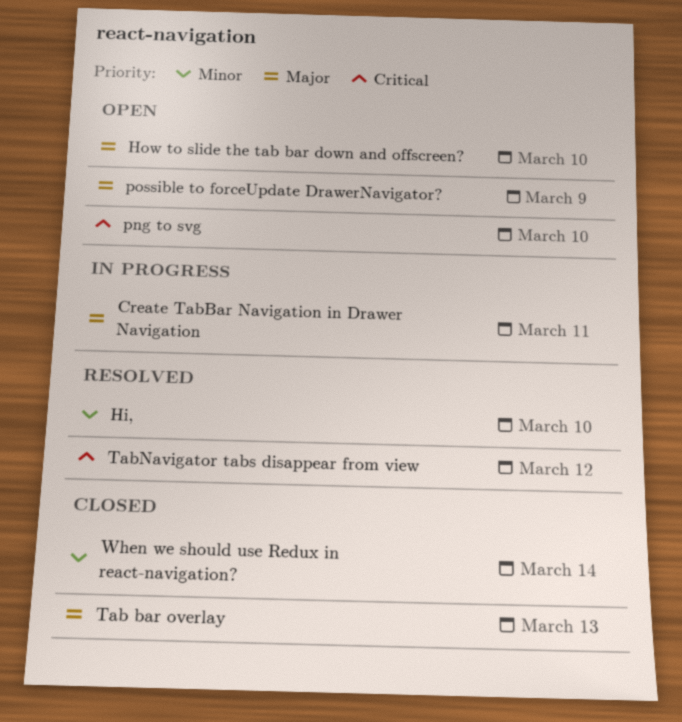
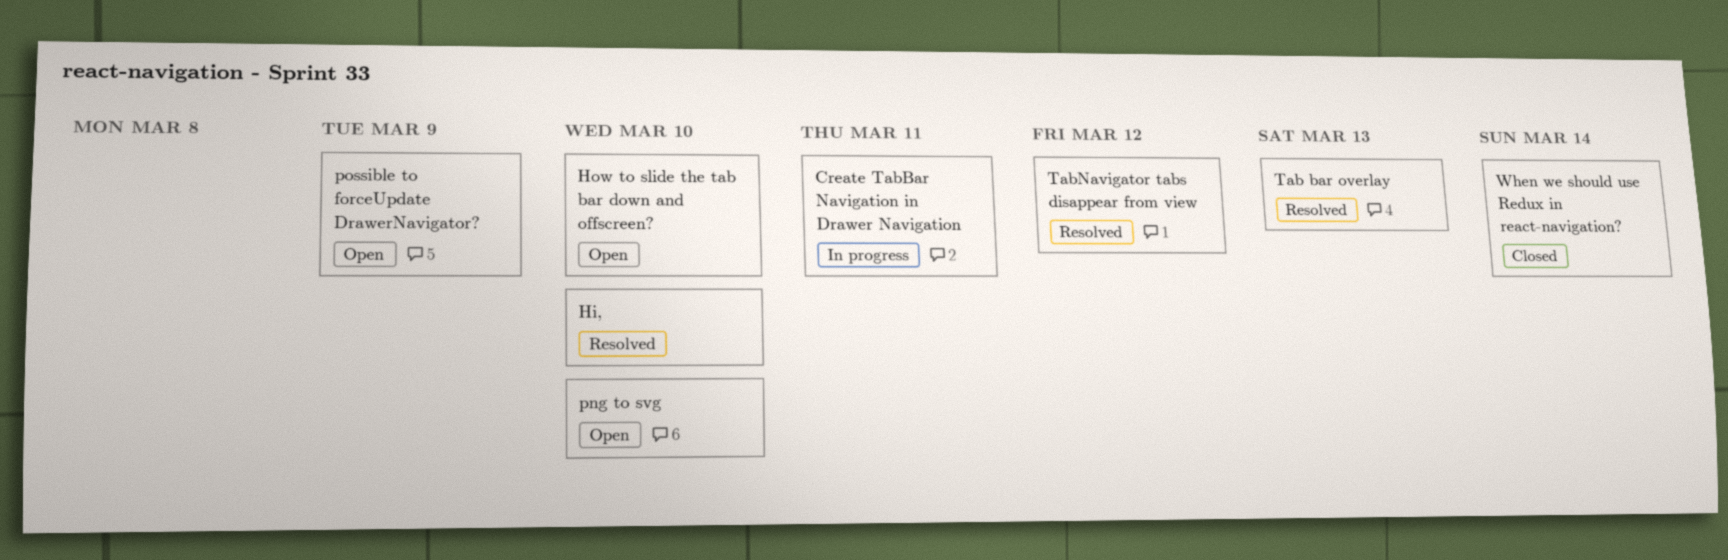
Tab bar overlay, status: Closed -> Resolved

